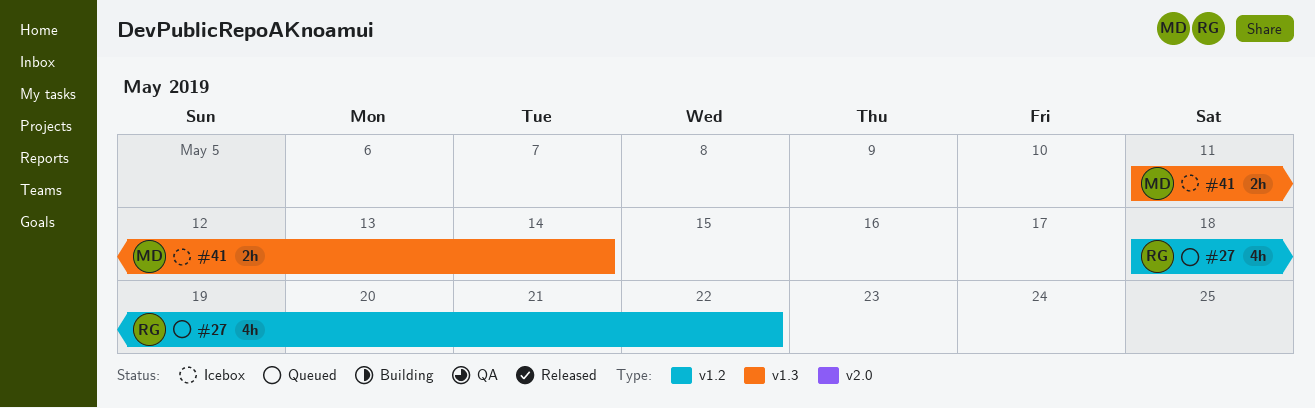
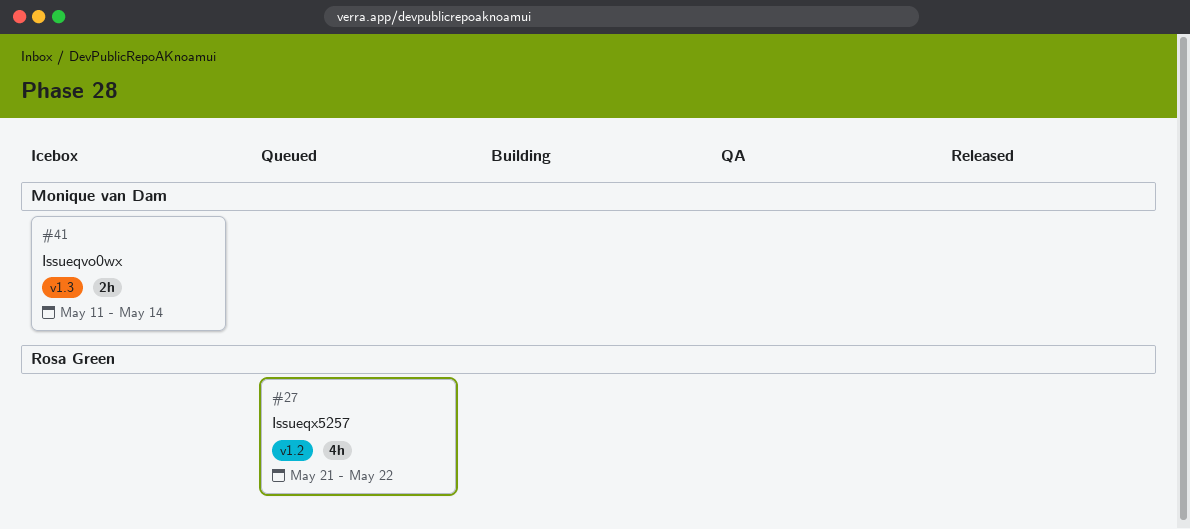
#27, start: May 18 -> May 21

